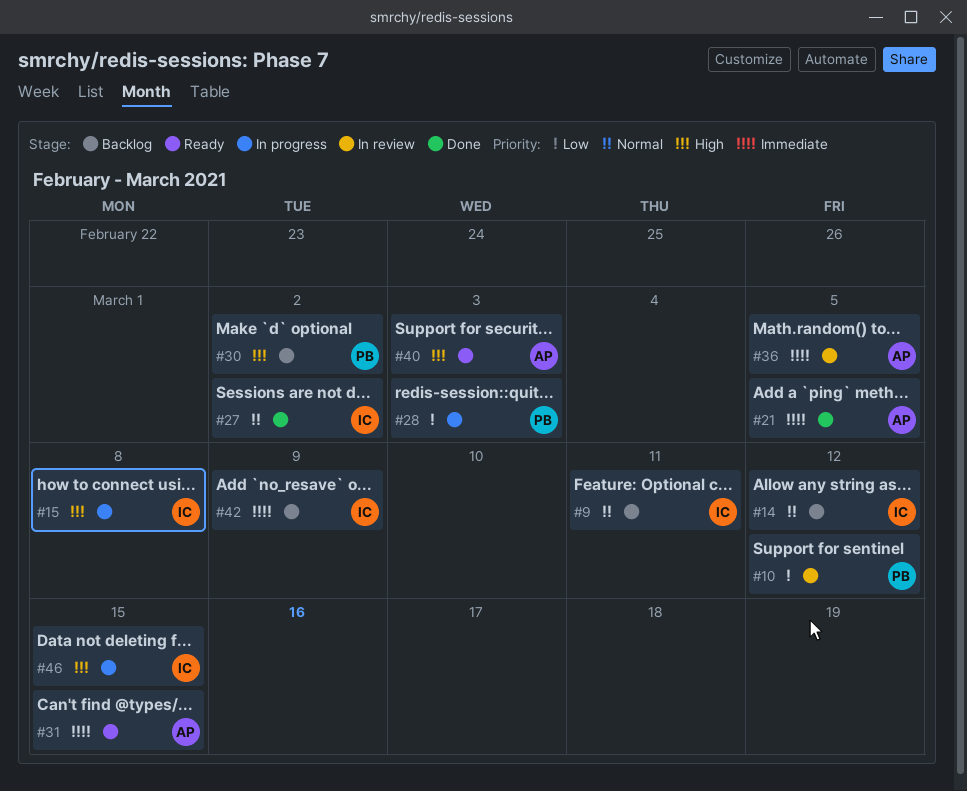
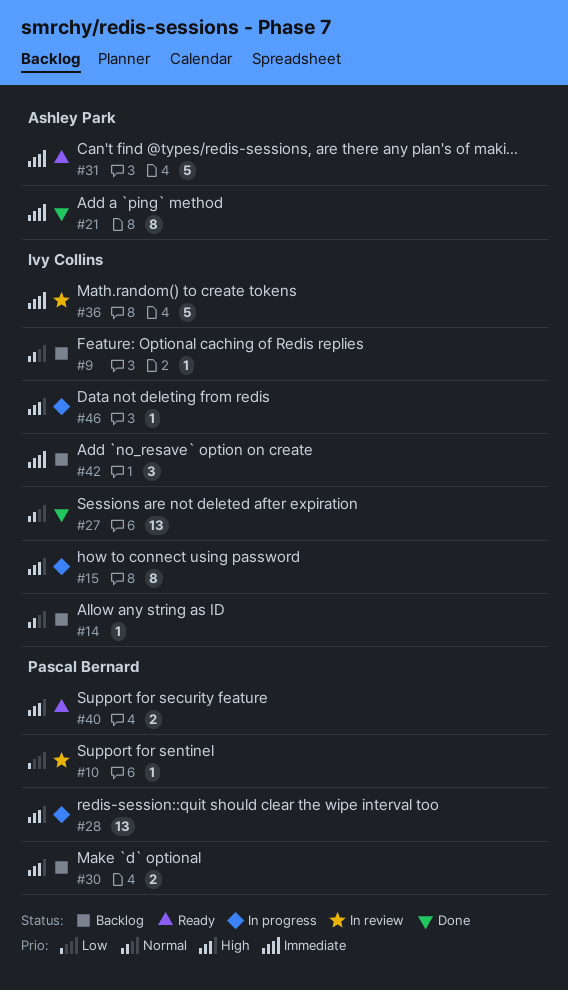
#28, priority: Low -> High
#36, owner: Ashley Park -> Ivy Collins
#40, owner: Ashley Park -> Pascal Bernard

